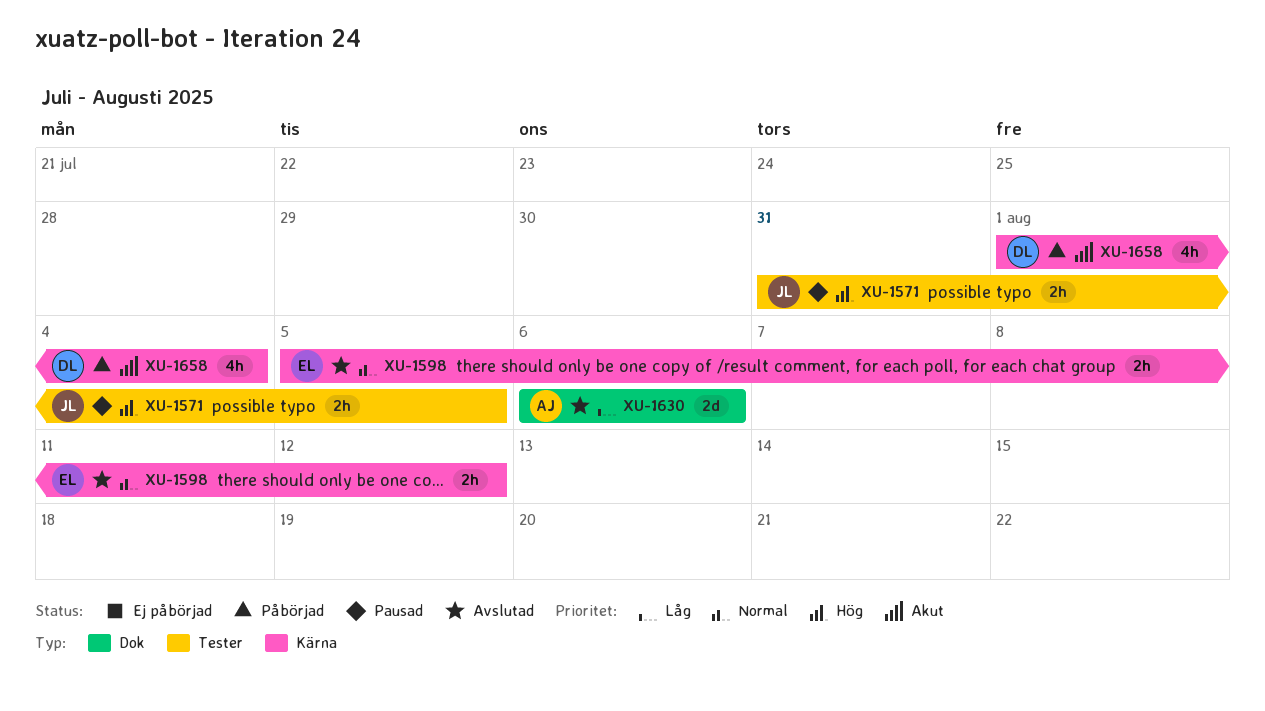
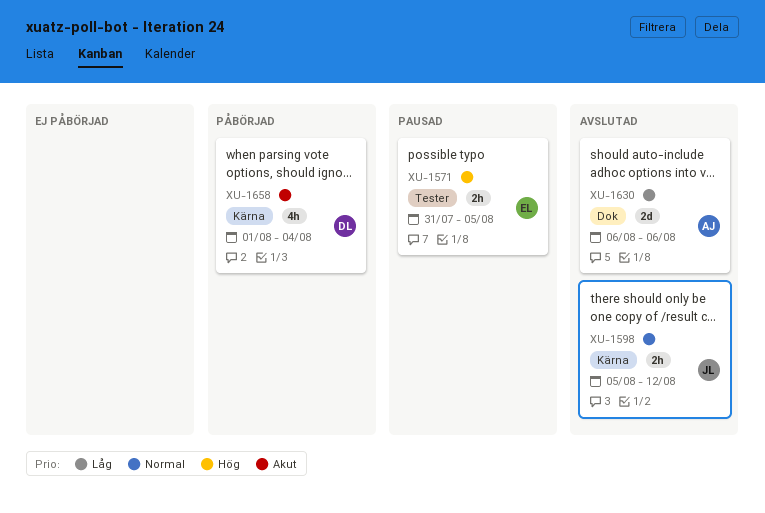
XU-1571, owner: JL -> EL
XU-1598, owner: EL -> JL

